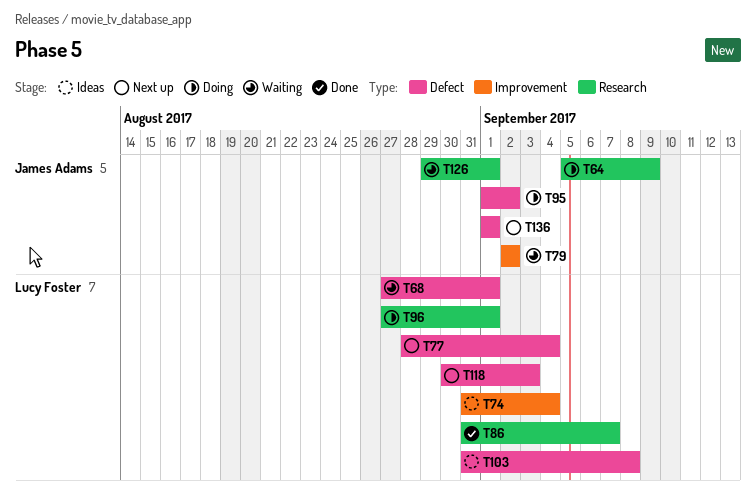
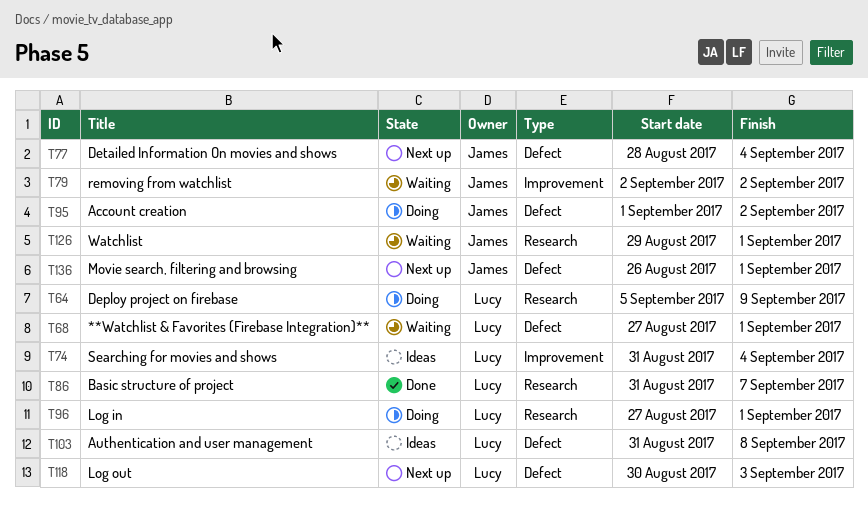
T64, owner: James Adams -> Lucy Foster
T77, owner: Lucy Foster -> James Adams
T136, start: Sep 1 -> Aug 26

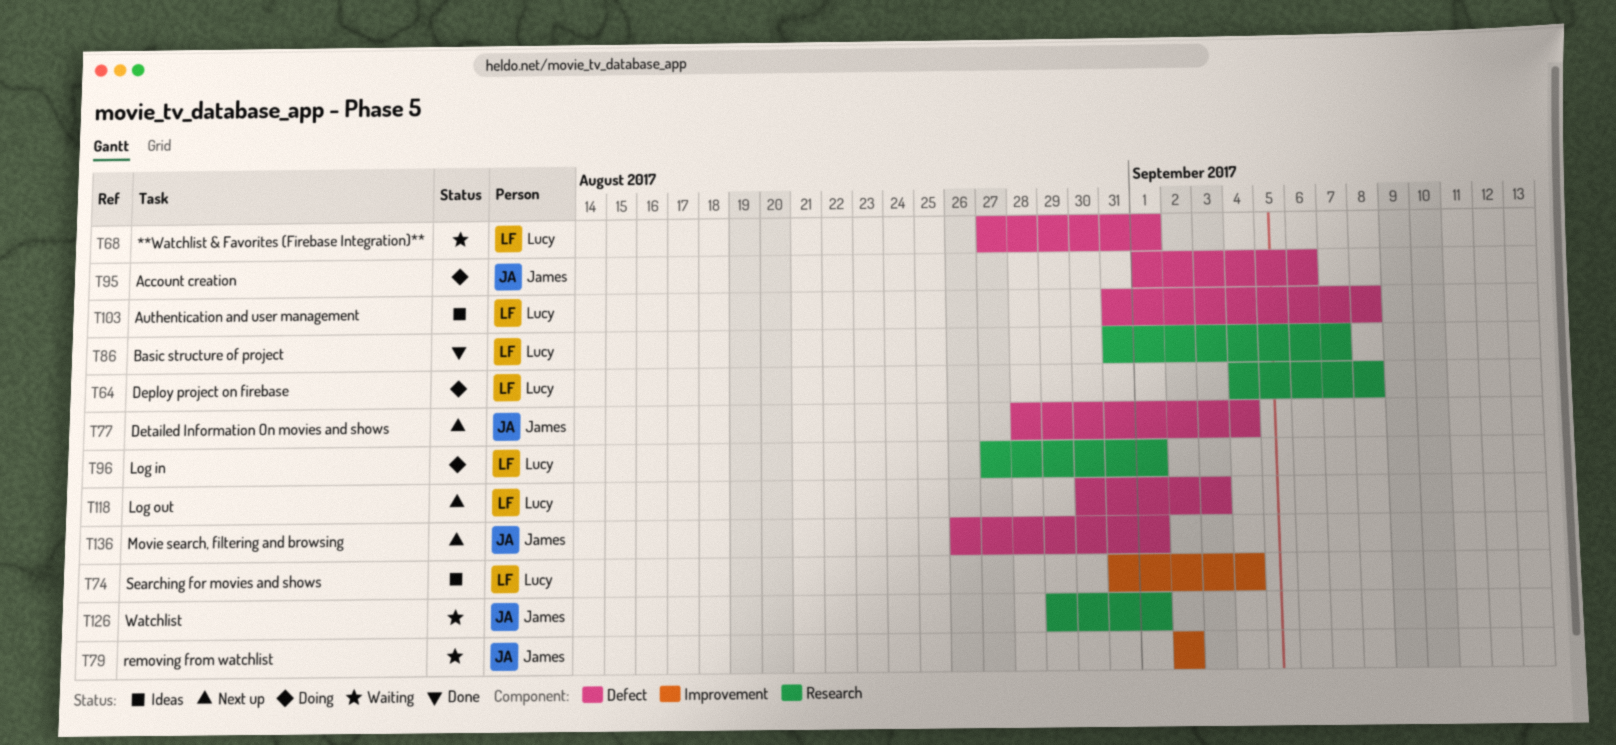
T64, start: Sep 5 -> Sep 4
T64, due: Sep 9 -> Sep 8
T95, due: Sep 2 -> Sep 6

